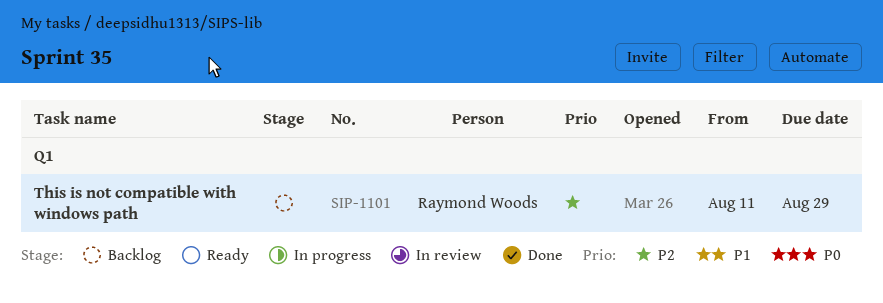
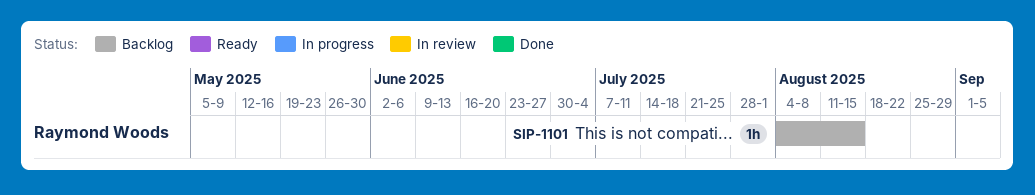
SIP-1101, start: Aug 11 -> Aug 4
SIP-1101, due: Aug 29 -> Aug 15

